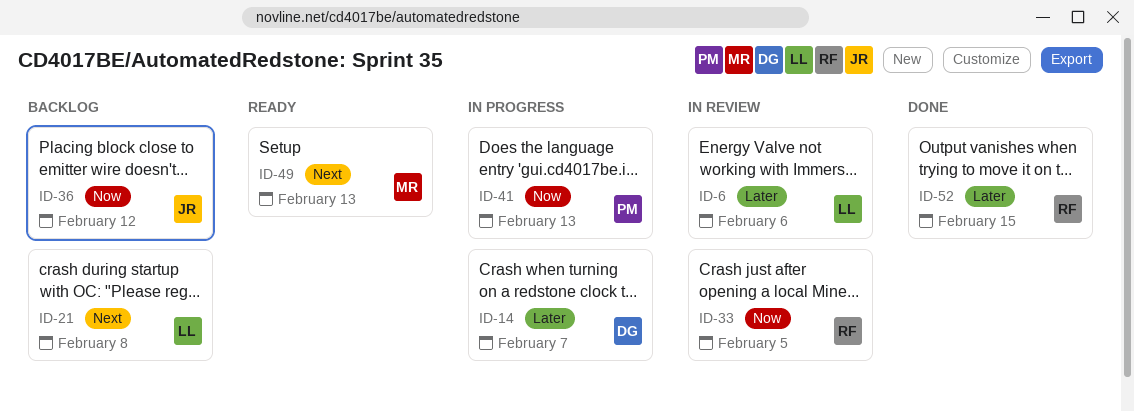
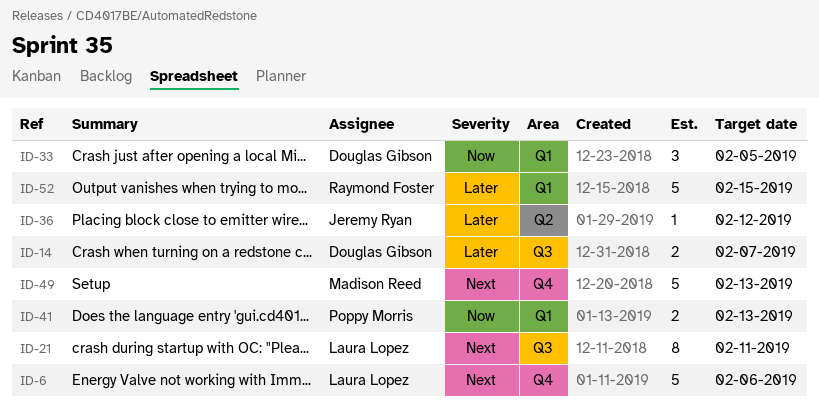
ID-6, priority: Later -> Next
ID-21, due: Feb 8 -> Feb 11
ID-33, owner: Raymond Foster -> Douglas Gibson
ID-36, priority: Now -> Later

